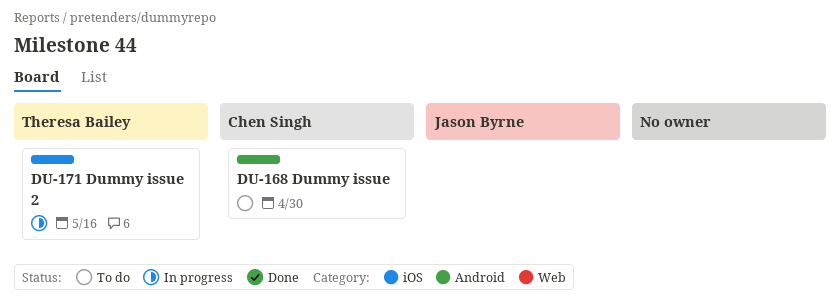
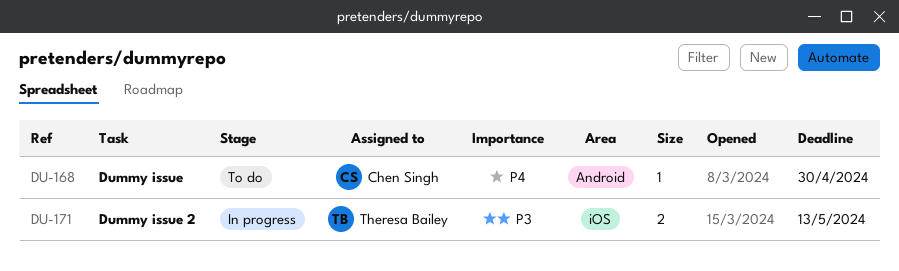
DU-171, due: May 16 -> May 13

